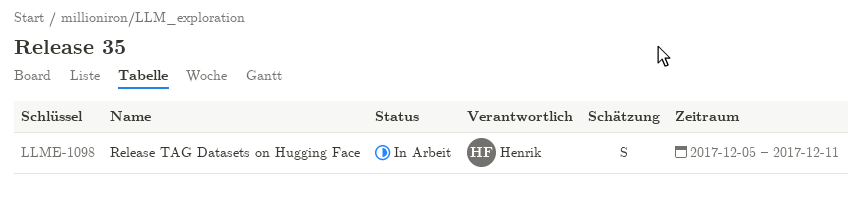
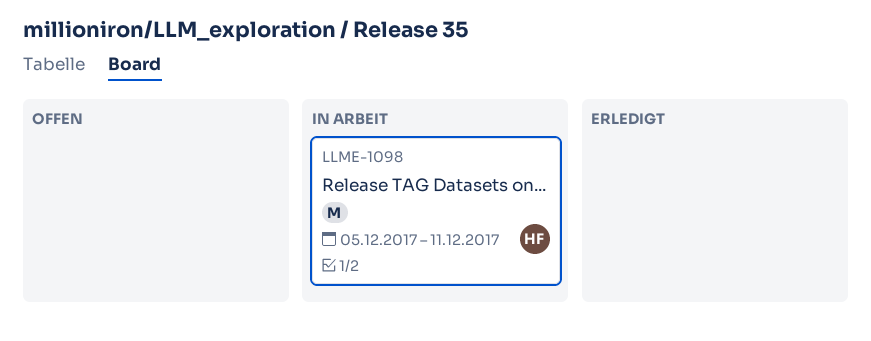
LLME-1098, estimate: S -> M

